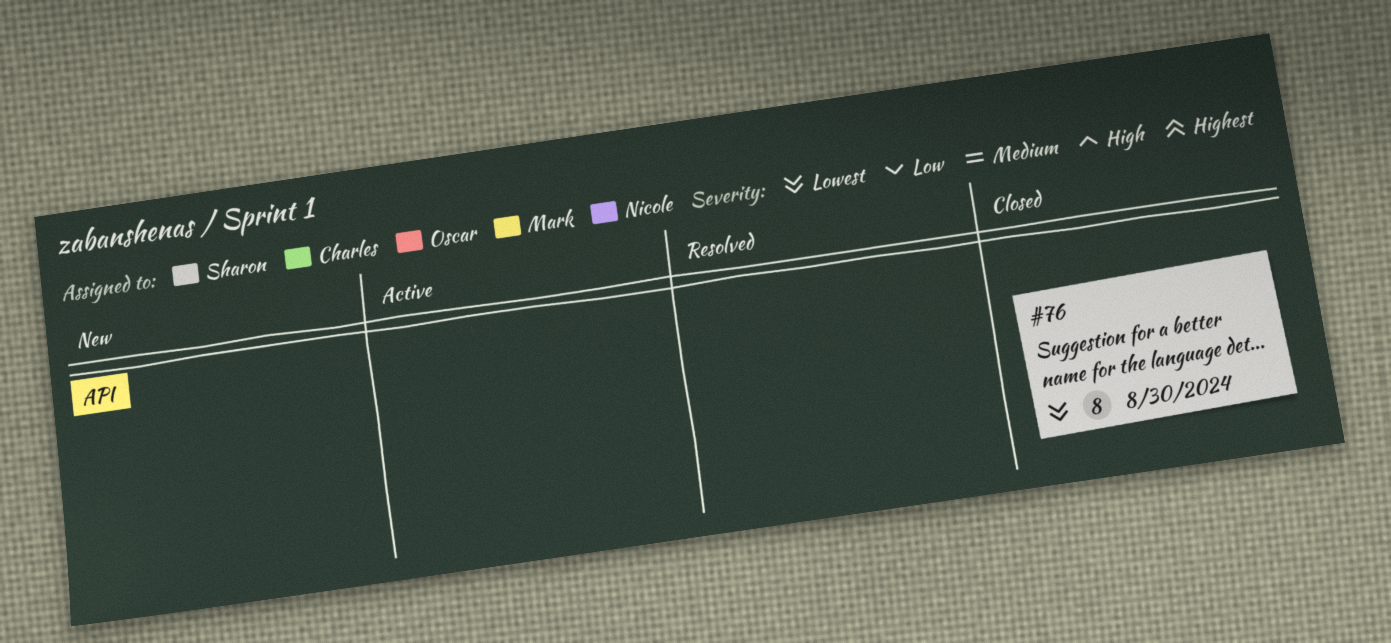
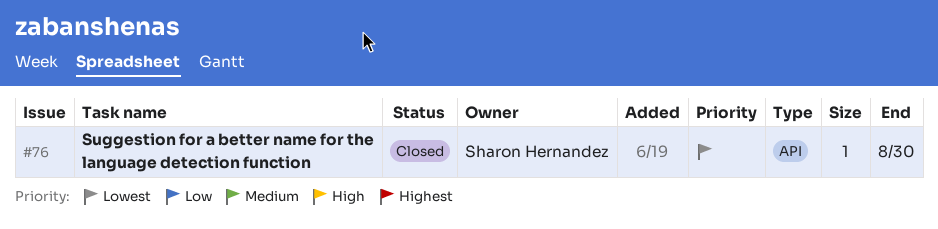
#76, estimate: 8 -> 1

